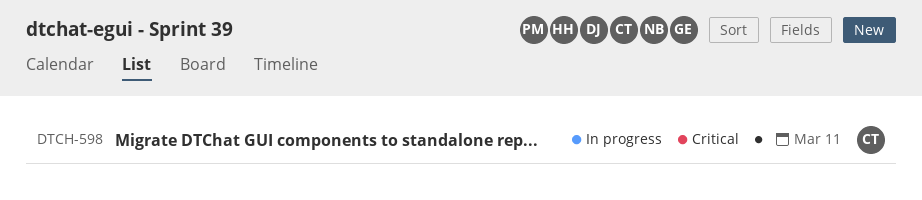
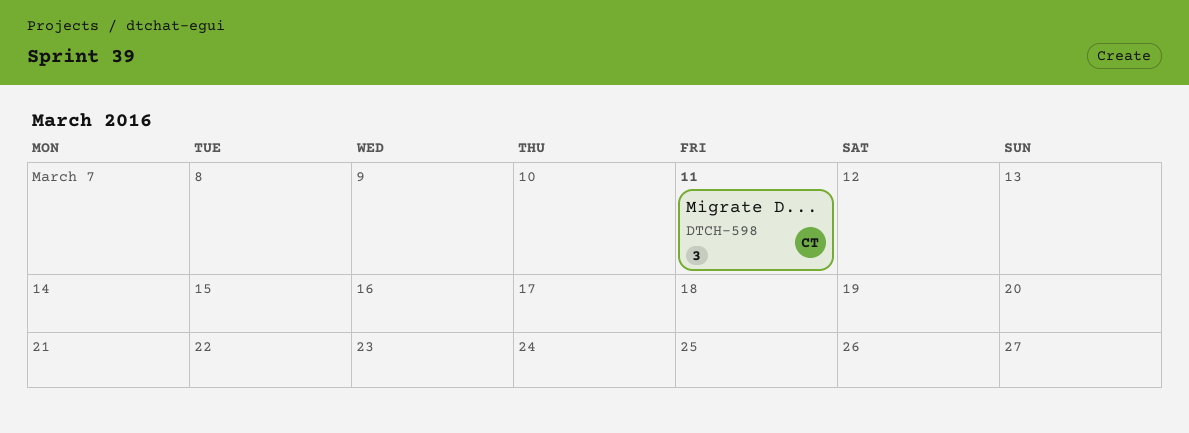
DTCH-598, estimate: 1 -> 3

